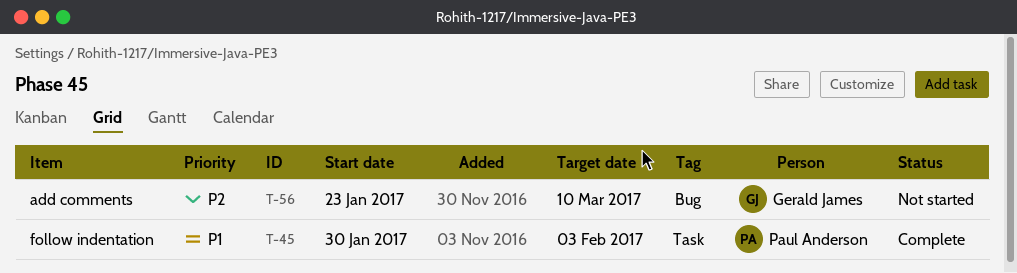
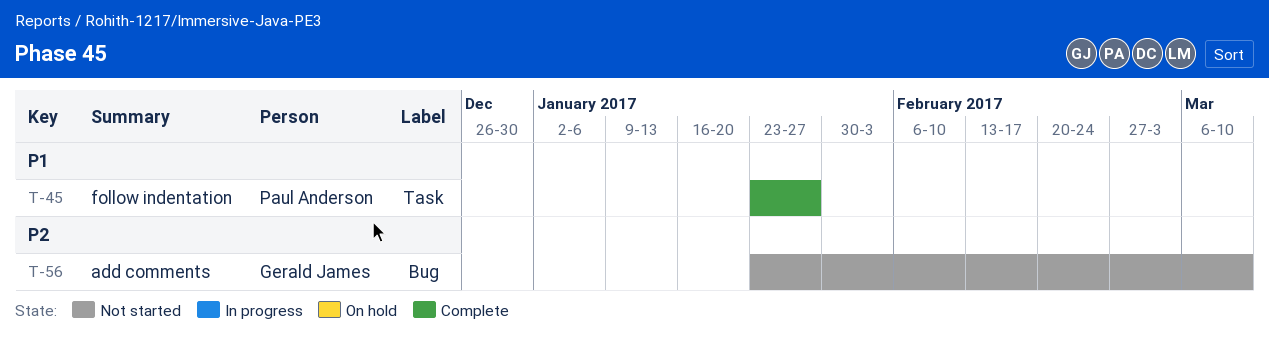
T-45, start: Jan 30 -> Jan 23
T-45, due: Feb 3 -> Jan 27

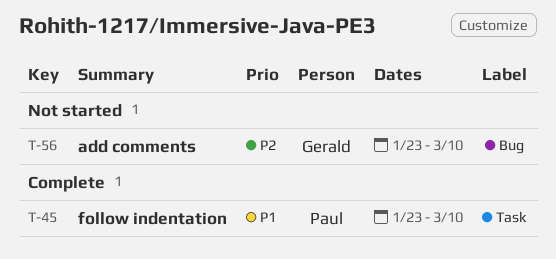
T-45, due: Jan 27 -> Mar 10

